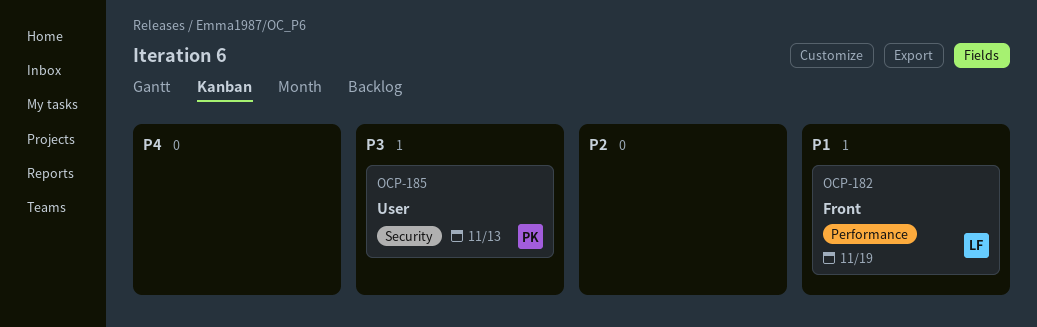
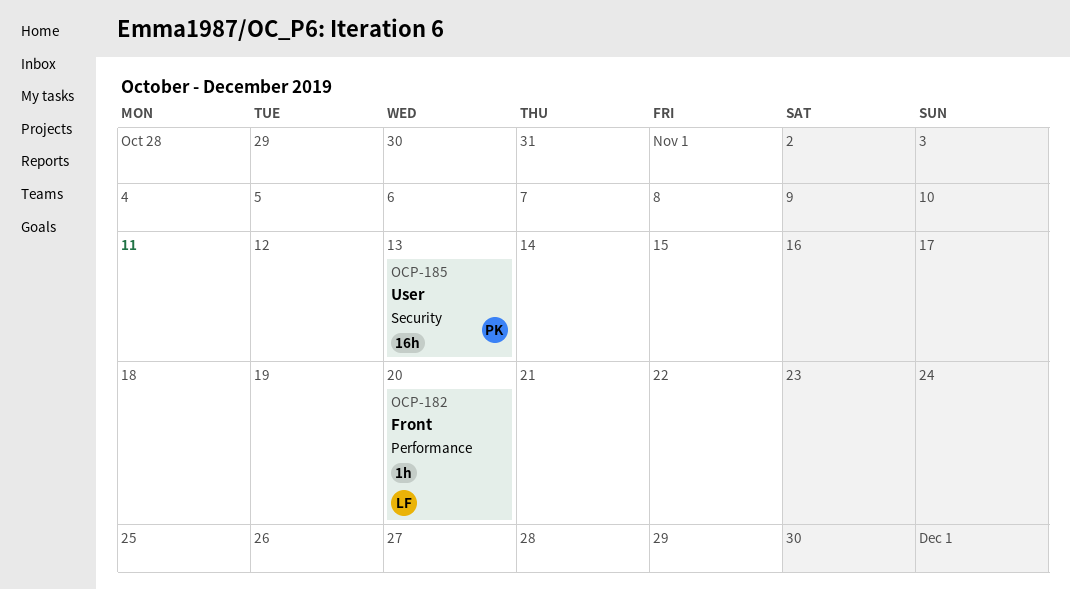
OCP-182, due: Nov 19 -> Nov 20

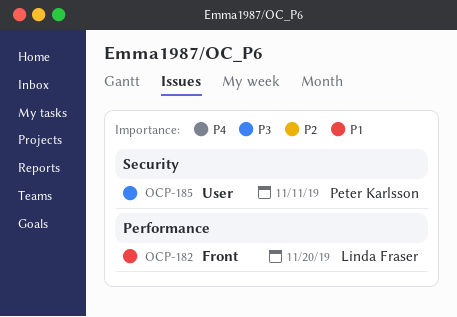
OCP-185, due: Nov 13 -> Nov 11

